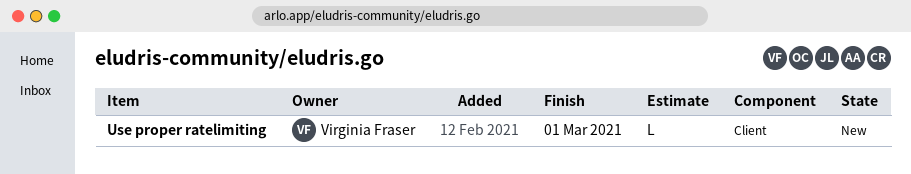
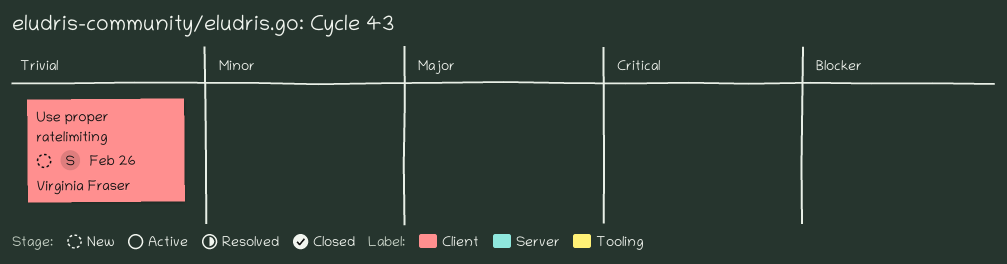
Use proper ratelimiting, estimate: L -> S
Use proper ratelimiting, due: Mar 1 -> Feb 26

